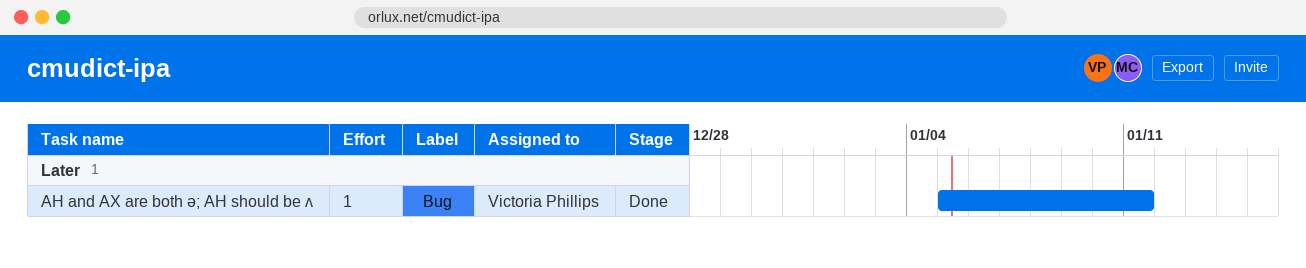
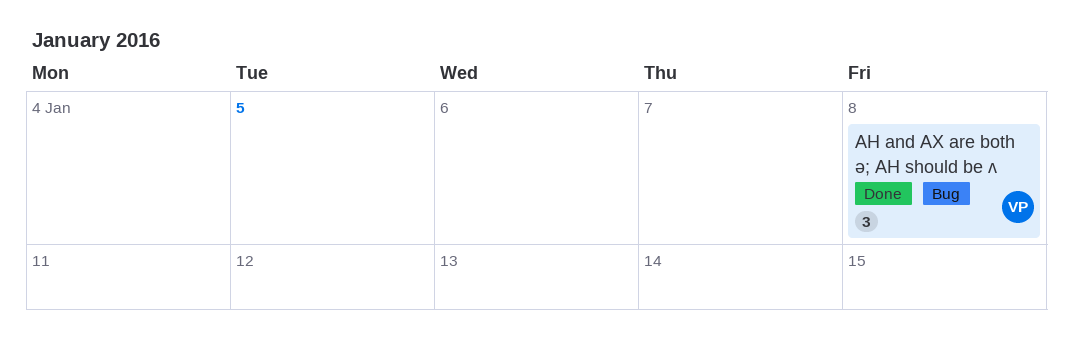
AH and AX are both ə; AH should be ʌ, estimate: 1 -> 3
AH and AX are both ə; AH should be ʌ, due: Jan 11 -> Jan 8

